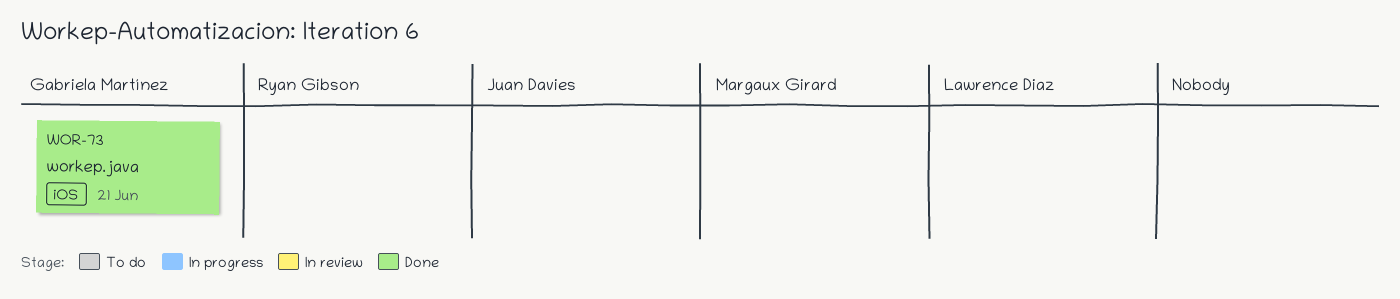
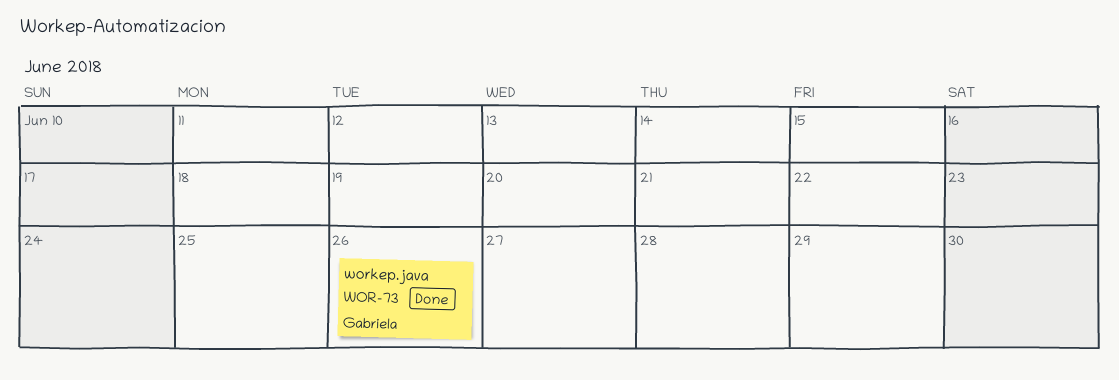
WOR-73, due: Jun 21 -> Jun 26

